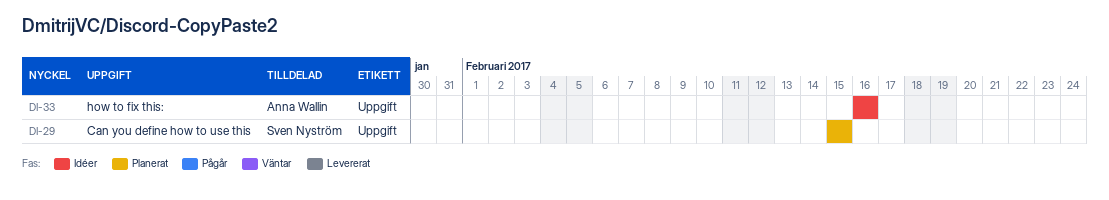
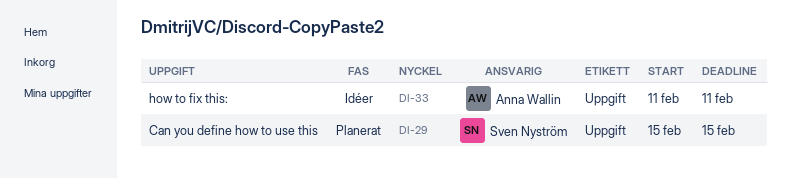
DI-33, start: Feb 16 -> Feb 11
DI-33, due: Feb 16 -> Feb 11

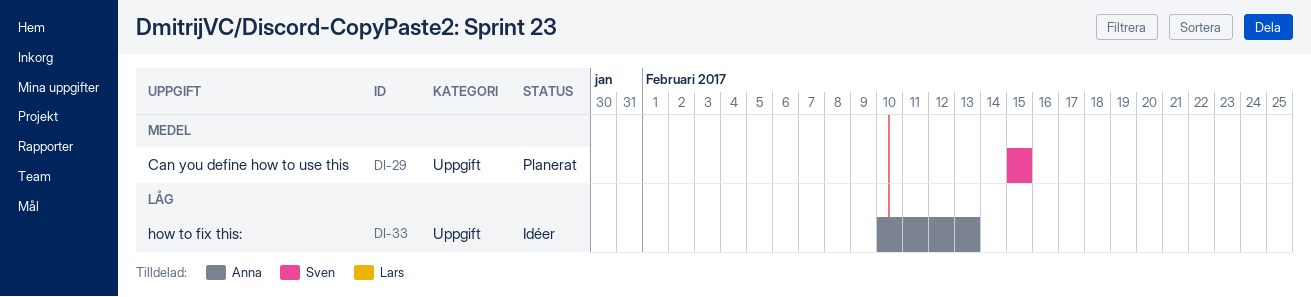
DI-33, start: Feb 11 -> Feb 10
DI-33, due: Feb 11 -> Feb 13

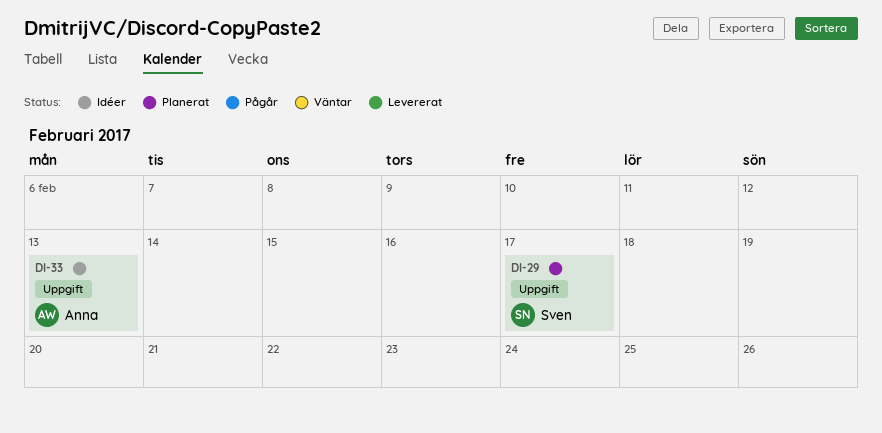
DI-29, due: Feb 15 -> Feb 17

